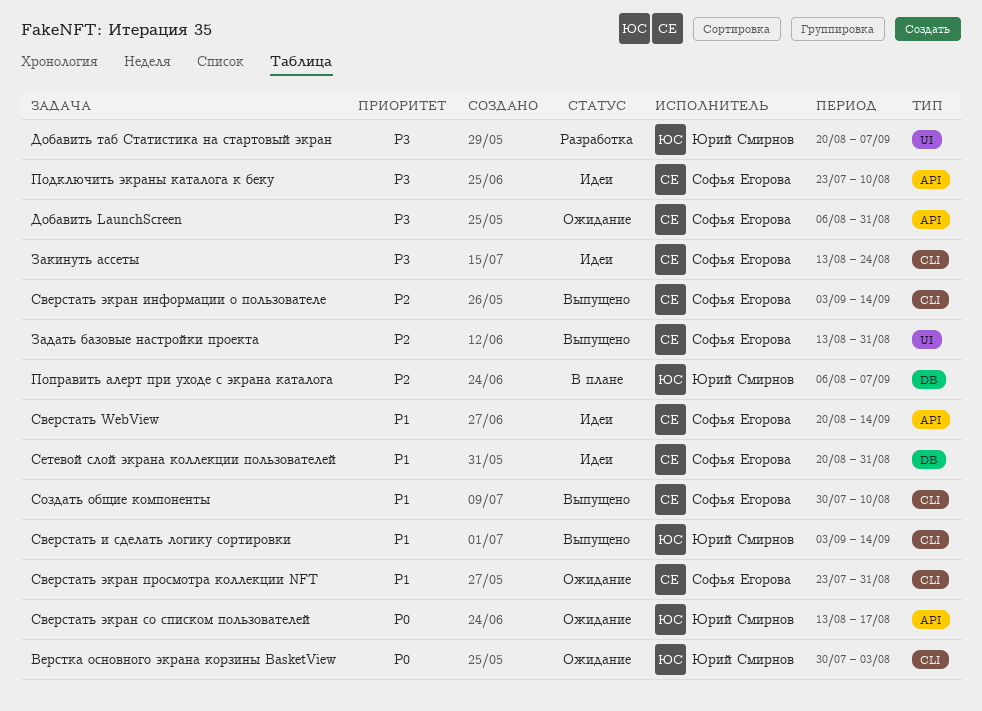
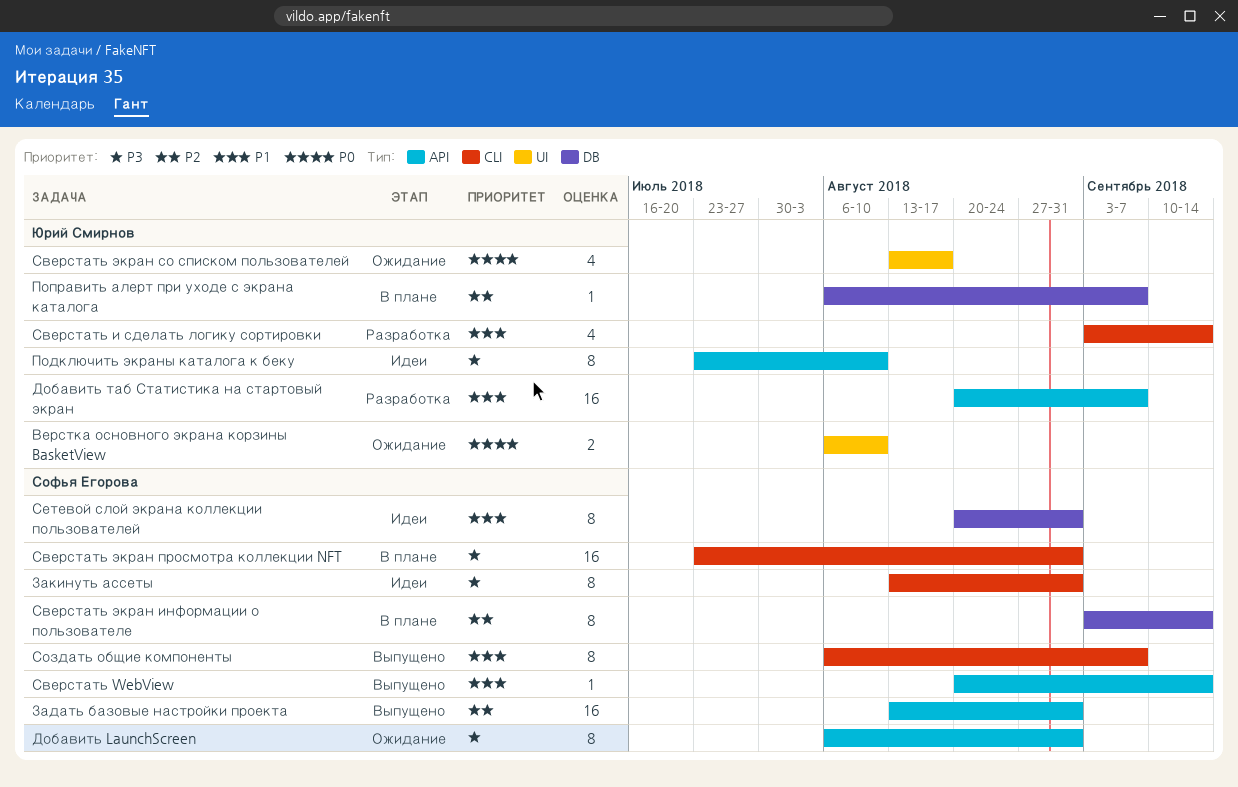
Верстка основного экрана корзины BasketView, label: CLI -> UI
Верстка основного экрана корзины BasketView, start: Jul 30 -> Aug 6
Верстка основного экрана корзины BasketView, due: Aug 3 -> Aug 10
Добавить таб Статистика на стартовый экран, priority: P3 -> P1
Добавить таб Статистика на стартовый экран, label: UI -> API
Задать базовые настройки проекта, label: UI -> API
Закинуть ассеты, due: Aug 24 -> Aug 31
Подключить экраны каталога к беку, owner: Софья Егорова -> Юрий Смирнов
Сверстать WebView, status: Идеи -> Выпущено
Сверстать и сделать логику сортировки, status: Выпущено -> Разработка
Сверстать экран информации о пользователе, status: Выпущено -> В плане
Сверстать экран информации о пользователе, label: CLI -> DB
Сверстать экран просмотра коллекции NFT, status: Ожидание -> В плане
Сверстать экран просмотра коллекции NFT, priority: P1 -> P3
Сверстать экран со списком пользователей, label: API -> UI
Создать общие компоненты, start: Jul 30 -> Aug 6
Создать общие компоненты, due: Aug 10 -> Sep 7

